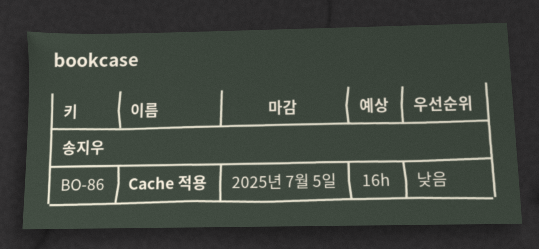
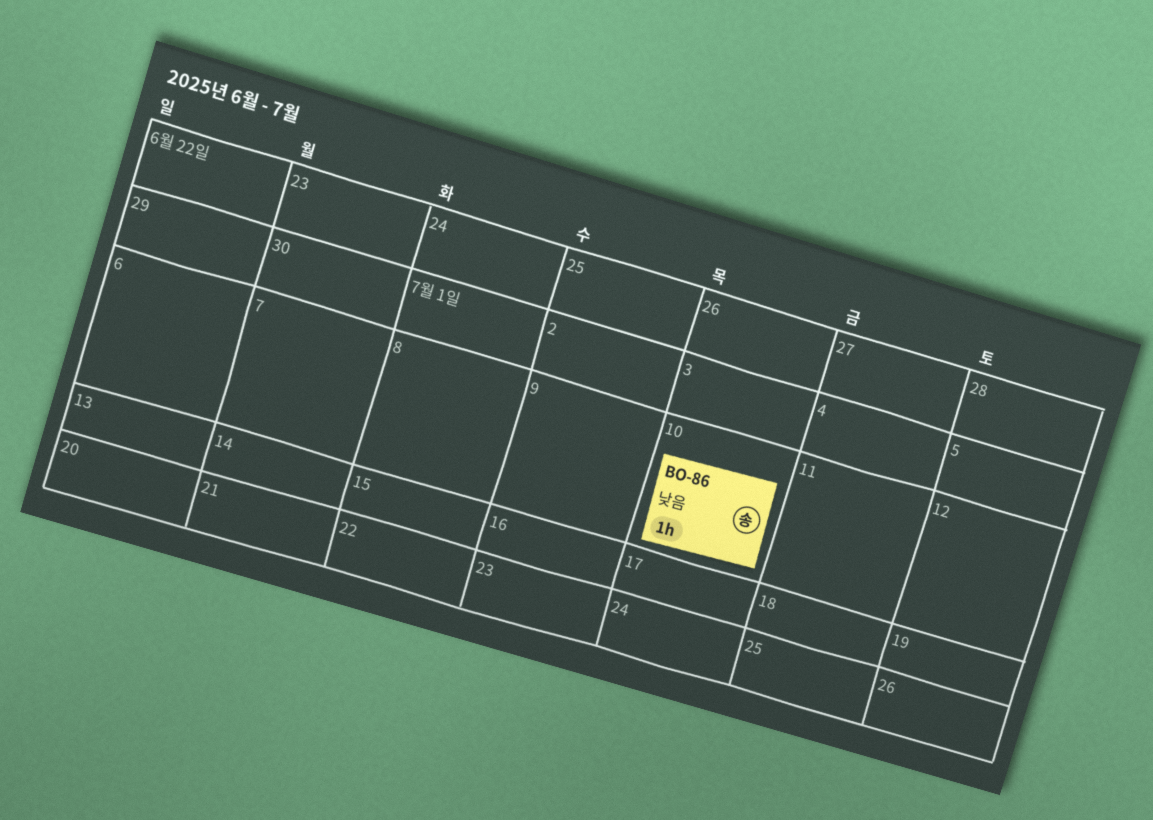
BO-86, estimate: 16h -> 1h
BO-86, due: Jul 5 -> Jul 10

